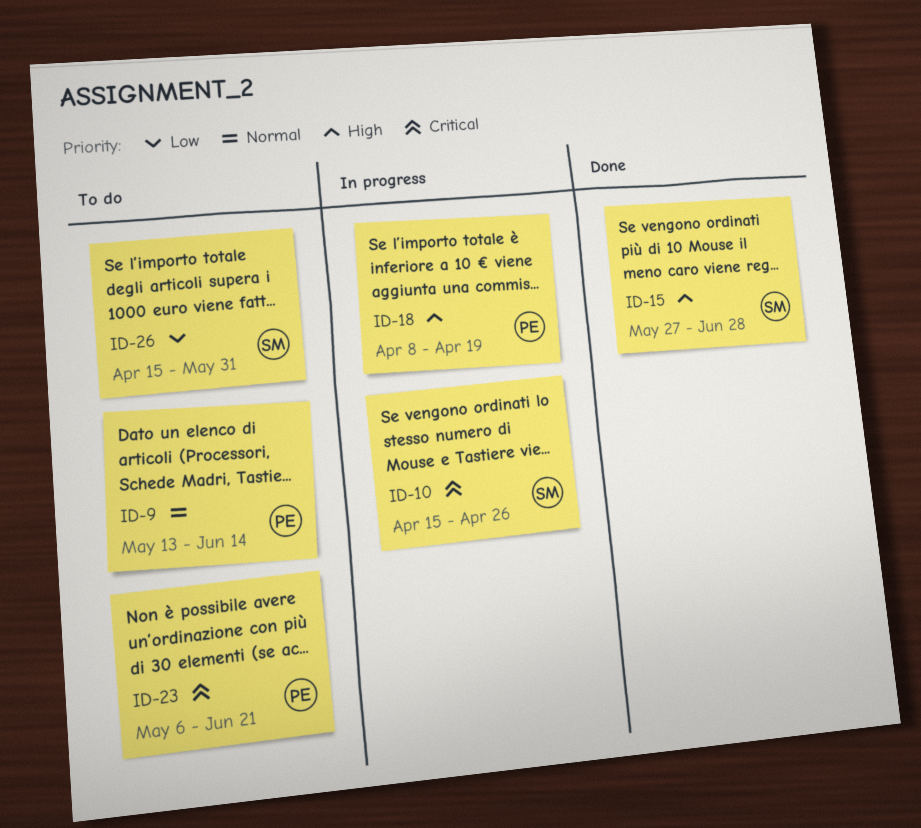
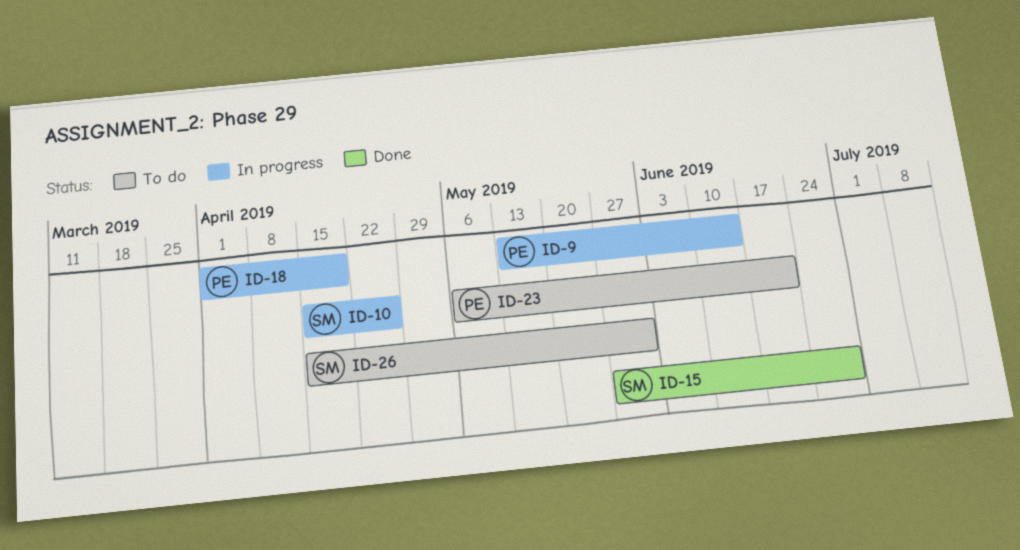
ID-9, status: To do -> In progress
ID-18, start: Apr 8 -> Apr 1

